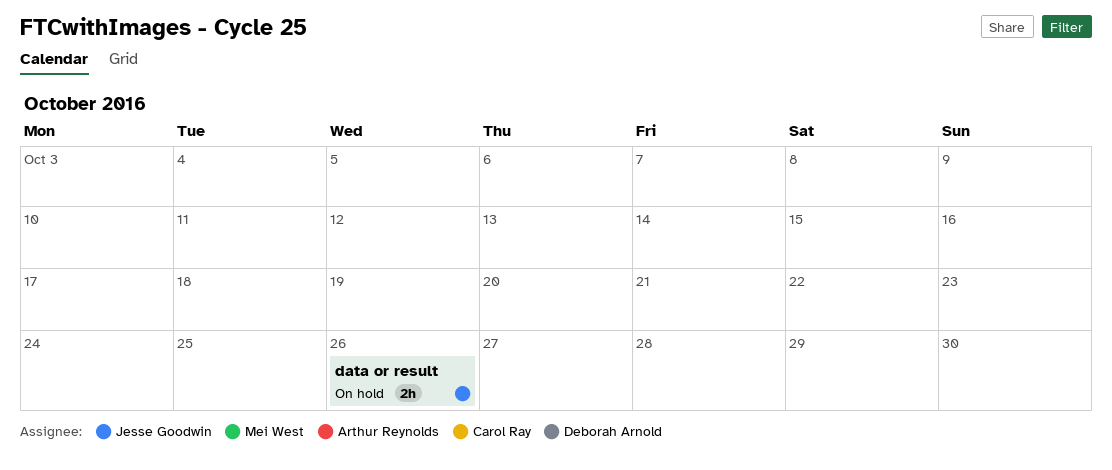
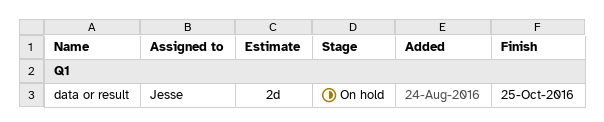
data or result, estimate: 2h -> 2d
data or result, due: Oct 26 -> Oct 25

